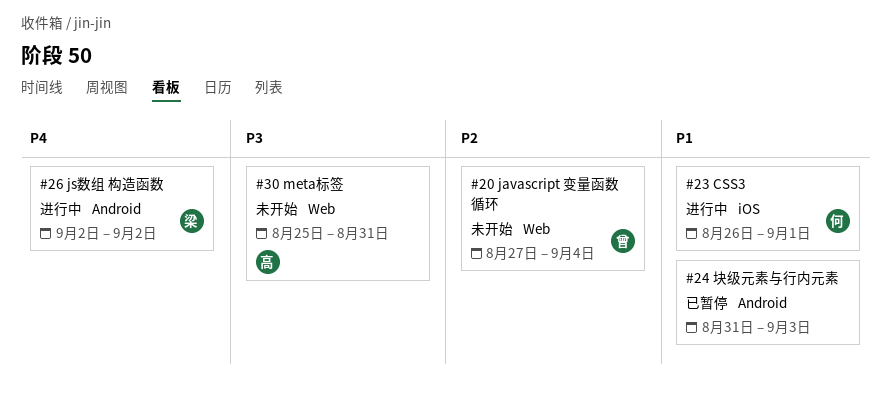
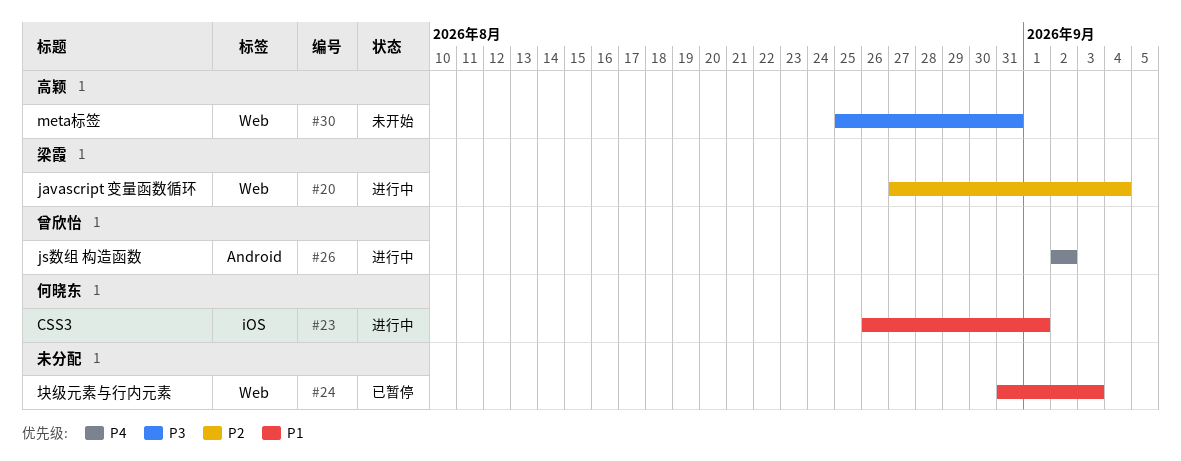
#20, status: 未开始 -> 进行中
#20, owner: 曾欣怡 -> 梁霞
#24, label: Android -> Web
#26, owner: 梁霞 -> 曾欣怡

